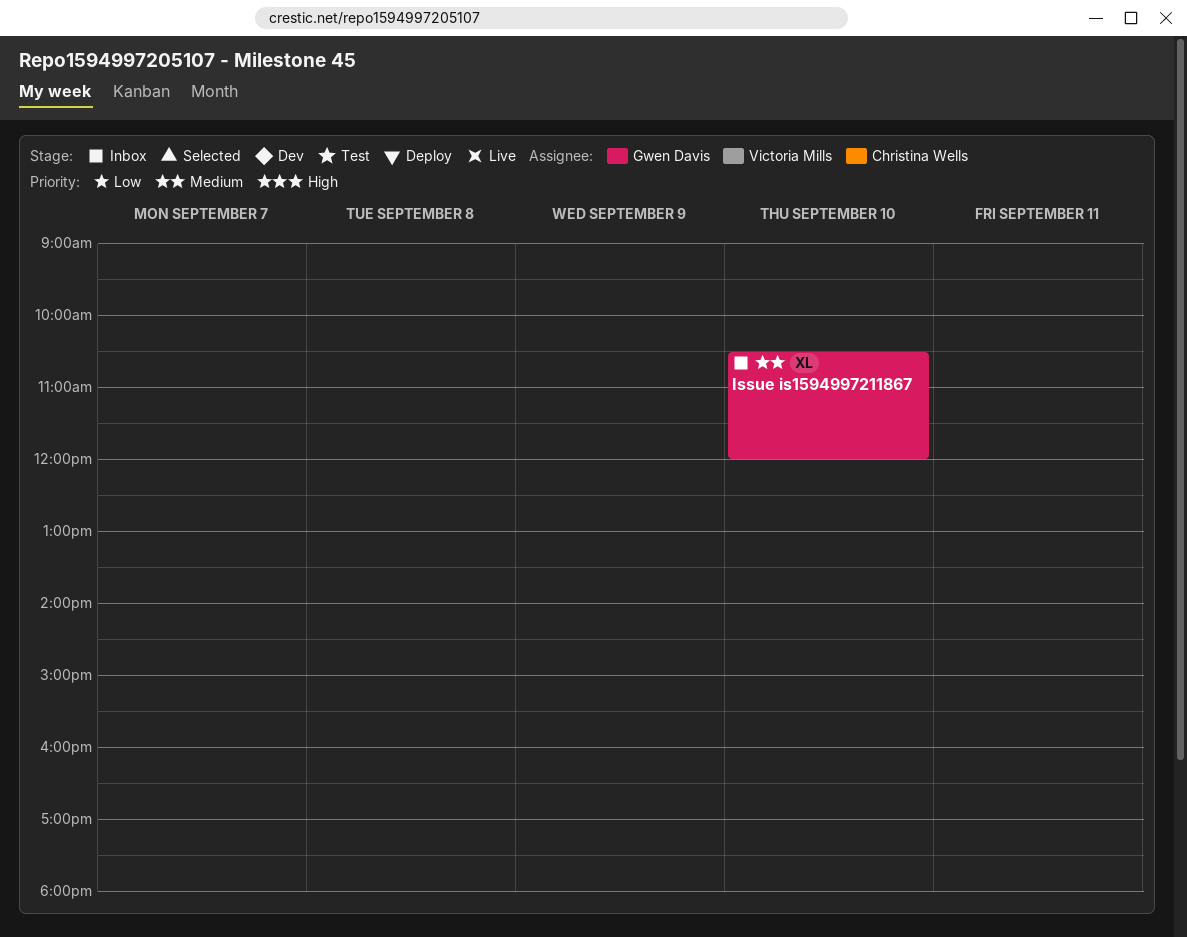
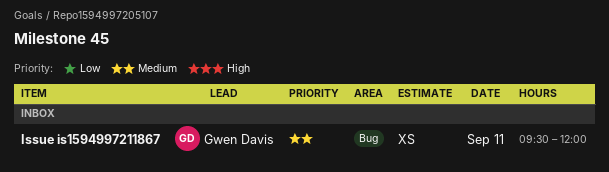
Issue is1594997211867, estimate: XL -> XS
Issue is1594997211867, day: Sep 10 -> Sep 11
Issue is1594997211867, begins: 10:30 -> 09:30

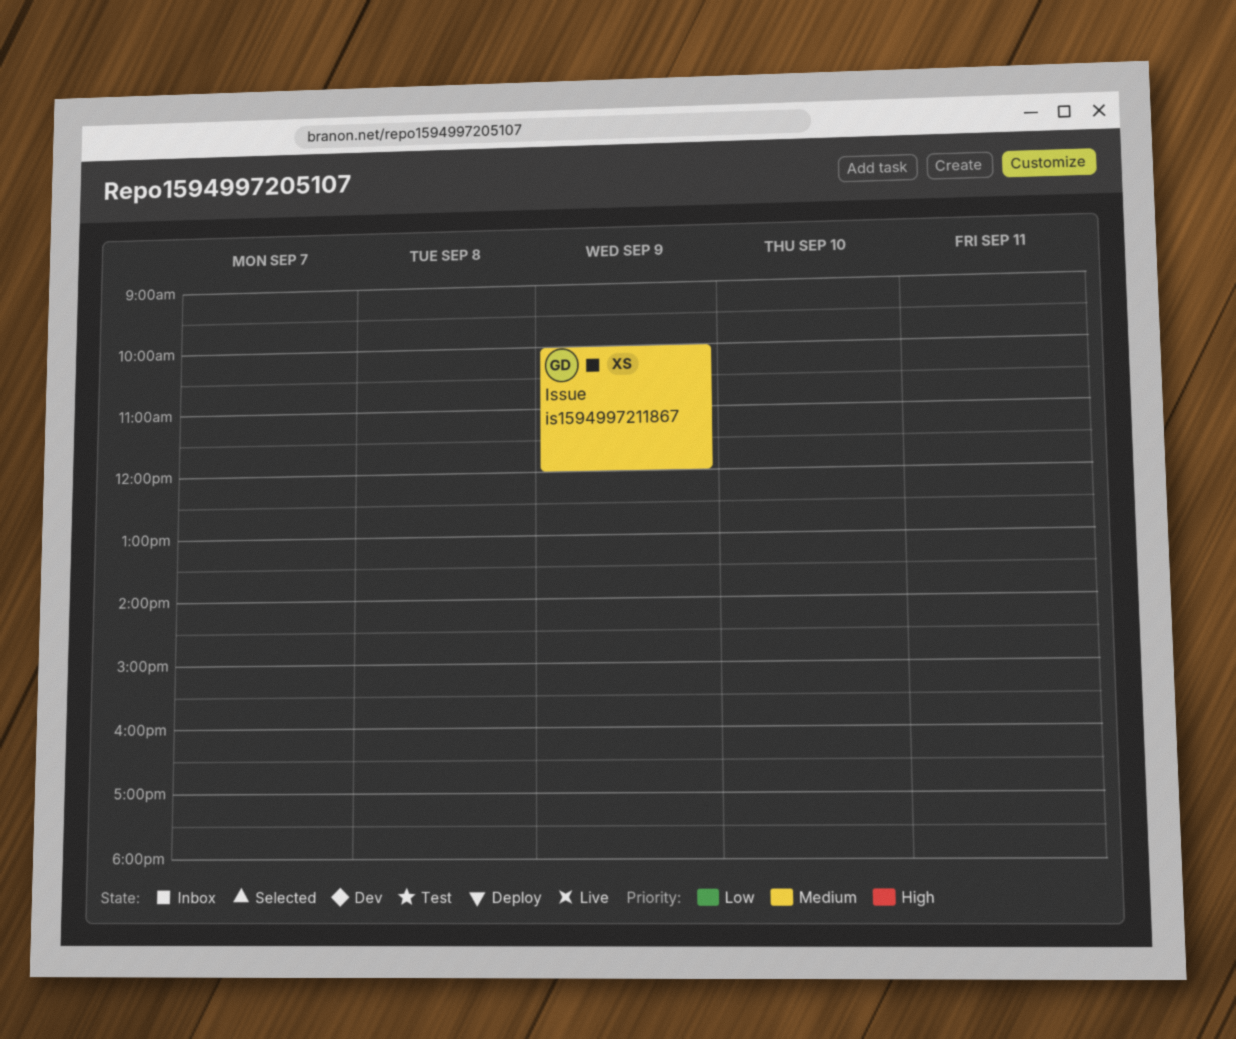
Issue is1594997211867, day: Sep 11 -> Sep 9
Issue is1594997211867, begins: 09:30 -> 10:00

